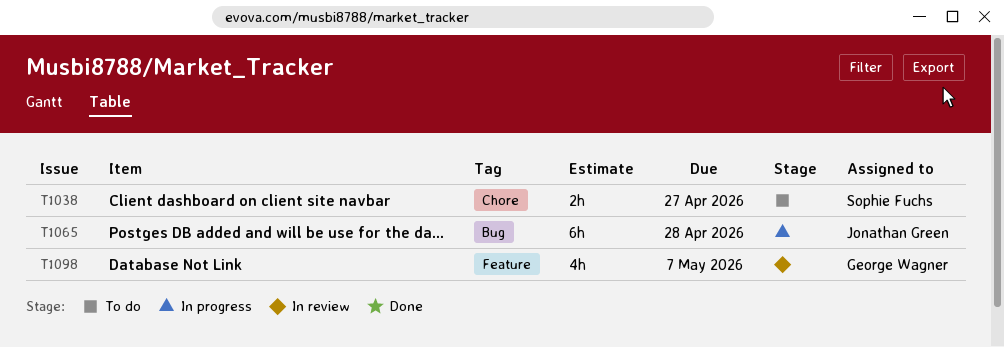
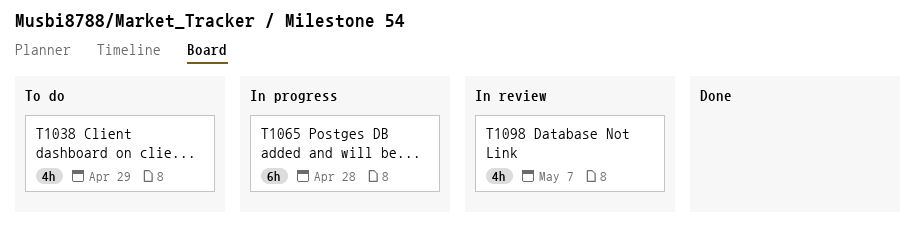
T1038, estimate: 2h -> 4h
T1038, due: Apr 27 -> Apr 29

